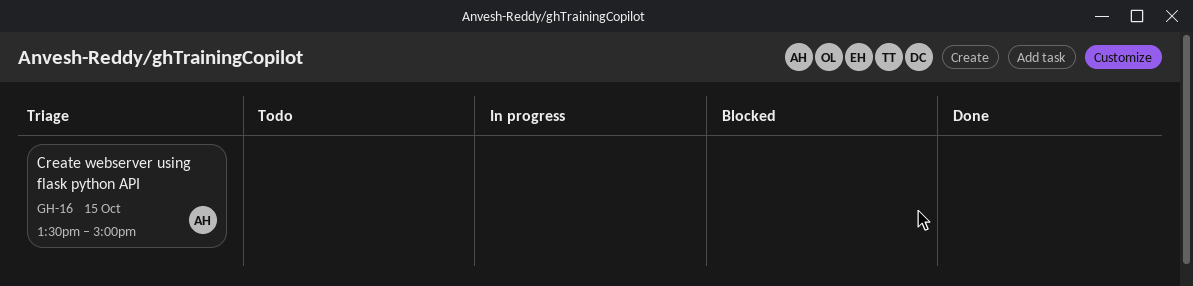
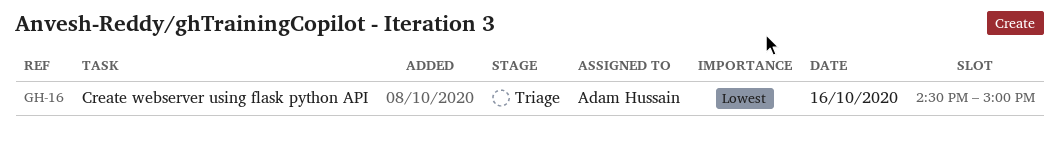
GH-16, day: Oct 15 -> Oct 16
GH-16, begins: 13:30 -> 14:30

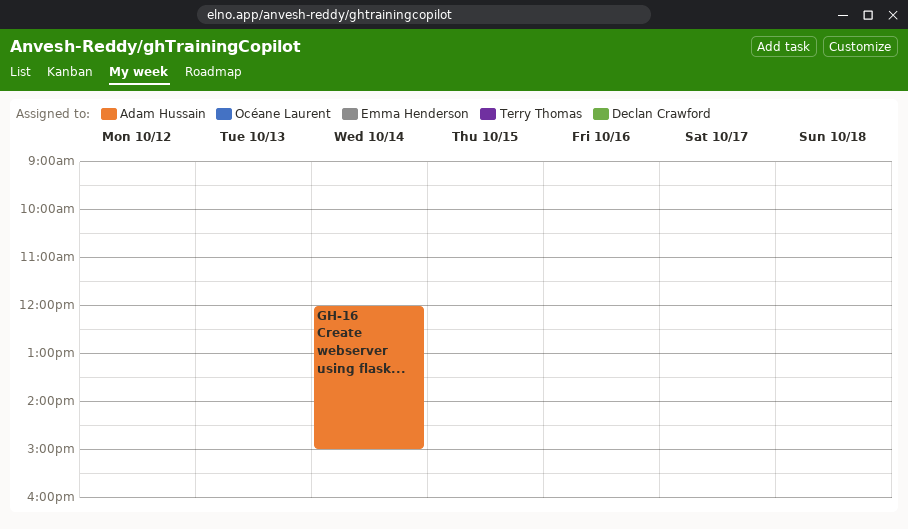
GH-16, day: Oct 16 -> Oct 14
GH-16, begins: 14:30 -> 12:00

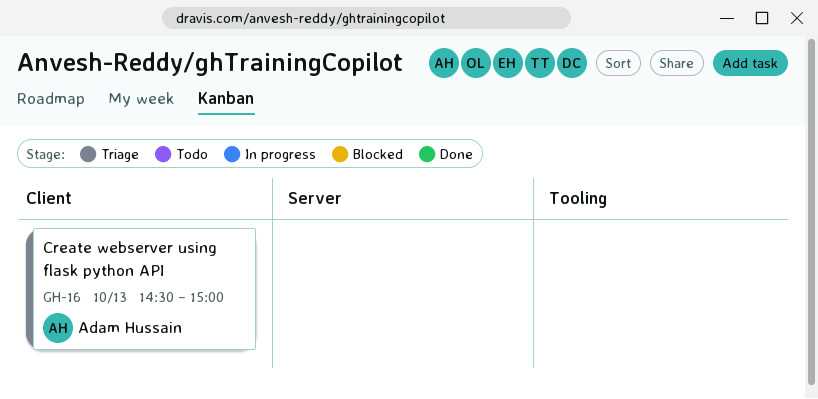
GH-16, day: Oct 14 -> Oct 13
GH-16, begins: 12:00 -> 14:30

